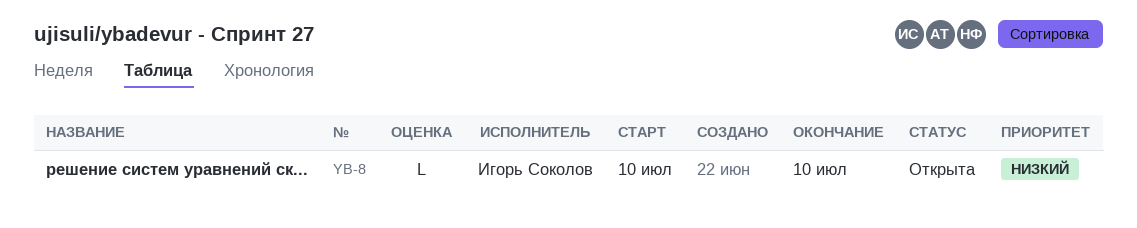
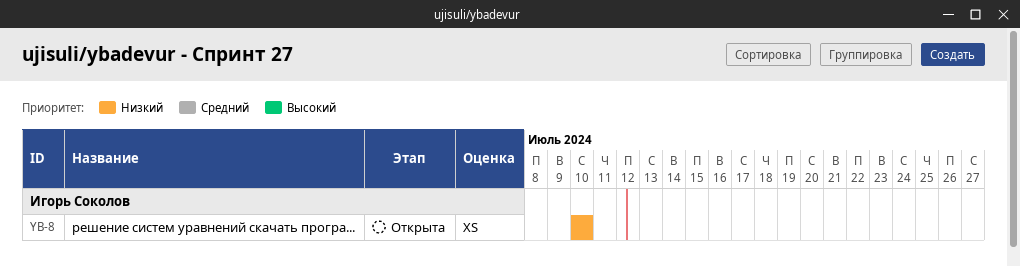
YB-8, estimate: L -> XS

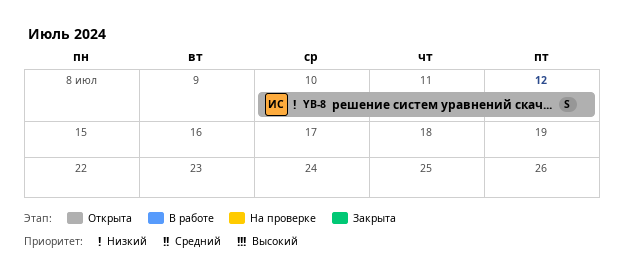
YB-8, estimate: XS -> S
YB-8, due: Jul 10 -> Jul 12

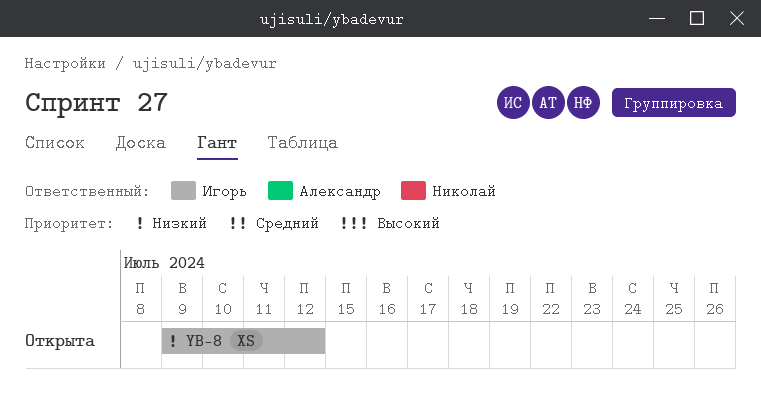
YB-8, estimate: S -> XS
YB-8, start: Jul 10 -> Jul 9

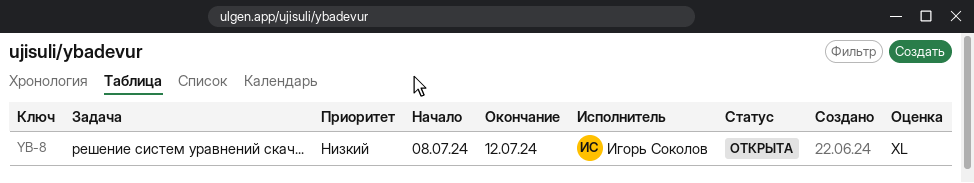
YB-8, estimate: XS -> XL
YB-8, start: Jul 9 -> Jul 8

